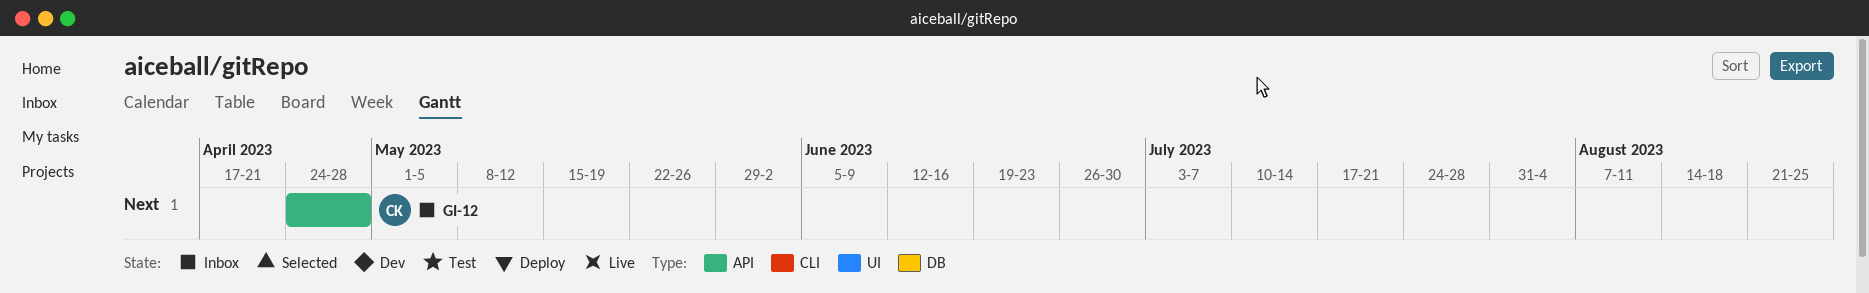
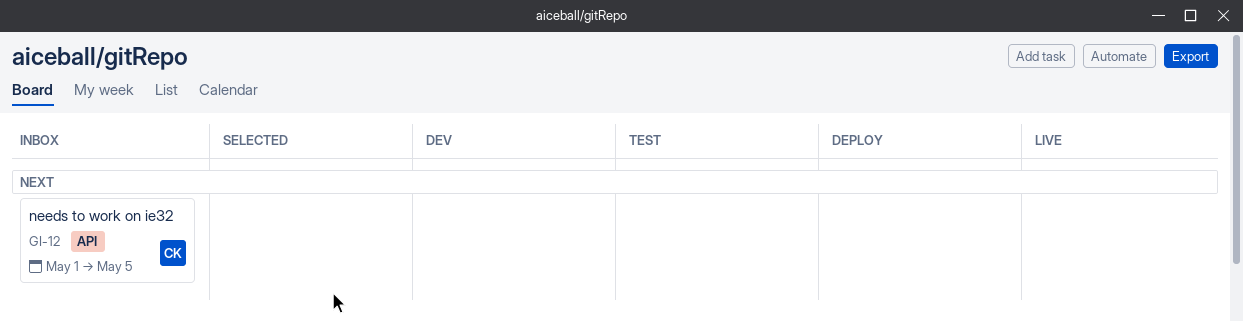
GI-12, start: Apr 24 -> May 1
GI-12, due: Apr 28 -> May 5

